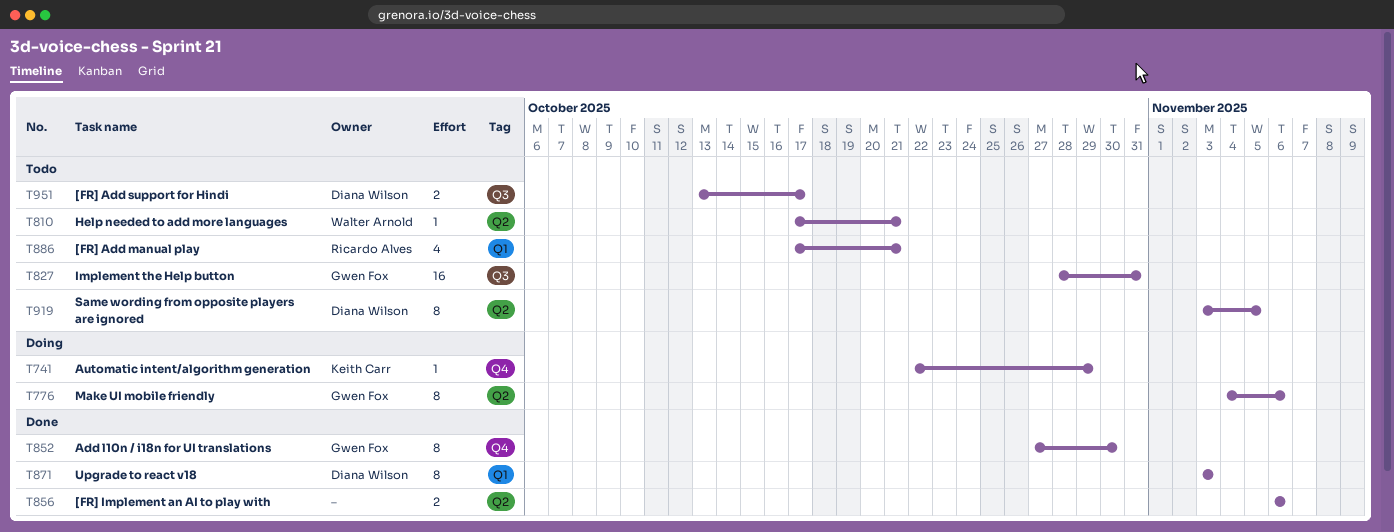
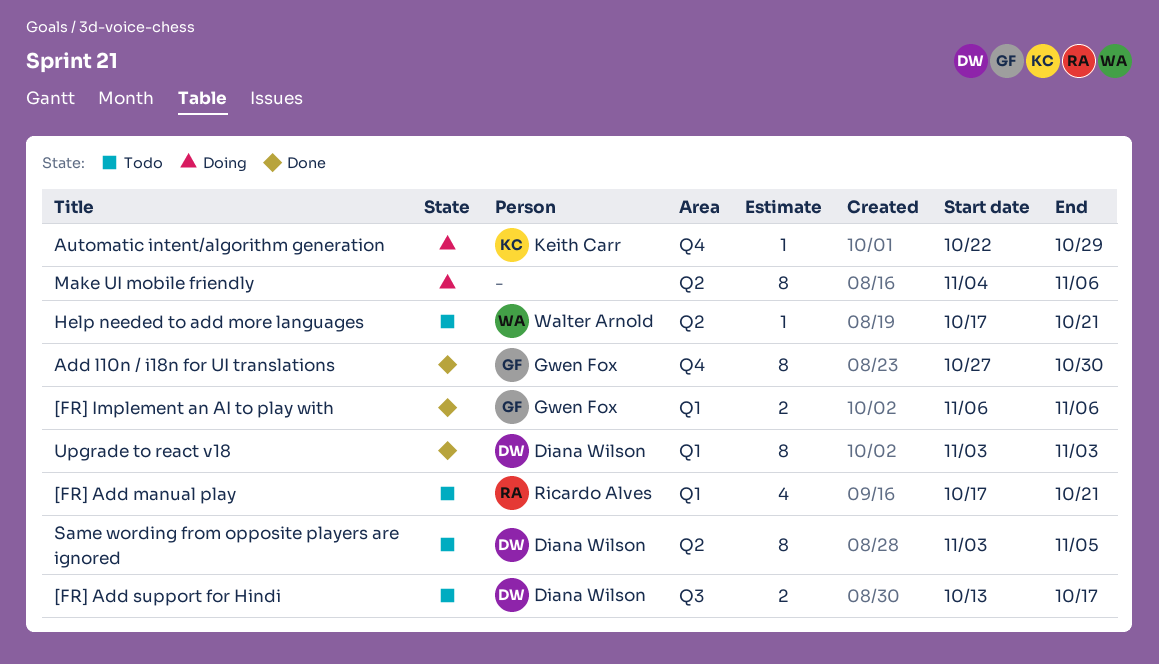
[FR] Implement an AI to play with, owner: none -> Gwen Fox
[FR] Implement an AI to play with, label: Q2 -> Q1
Implement the Help button: present -> none
Make UI mobile friendly, owner: Gwen Fox -> none

